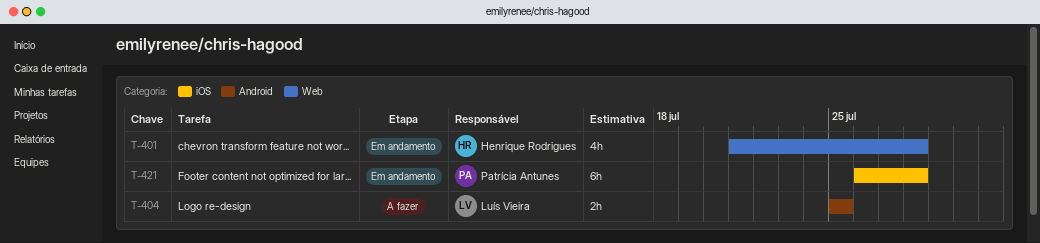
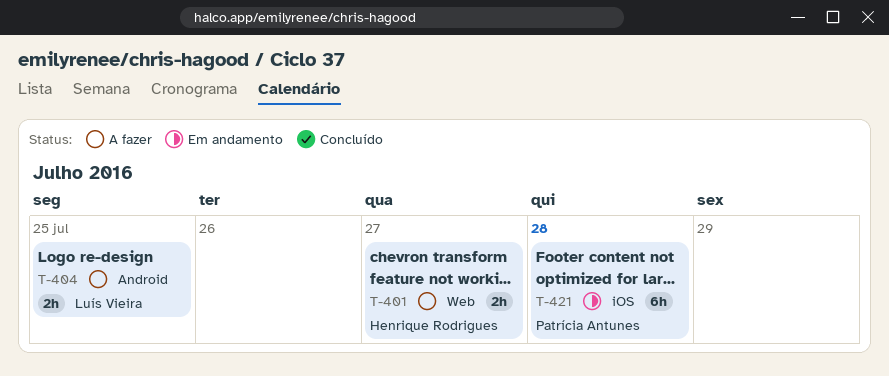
T-401, status: Em andamento -> A fazer
T-401, estimate: 4h -> 2h
T-401, due: Jul 28 -> Jul 27

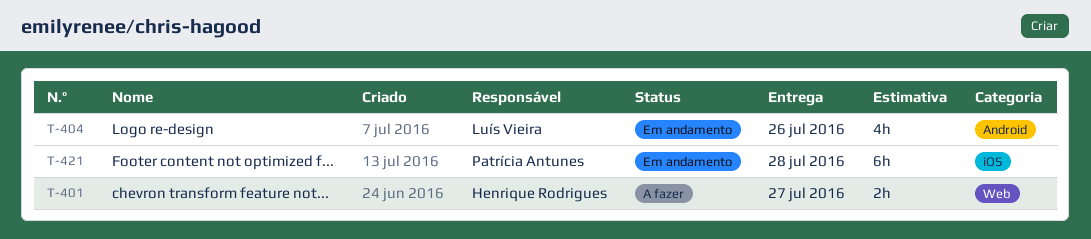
T-404, status: A fazer -> Em andamento
T-404, estimate: 2h -> 4h
T-404, due: Jul 25 -> Jul 26

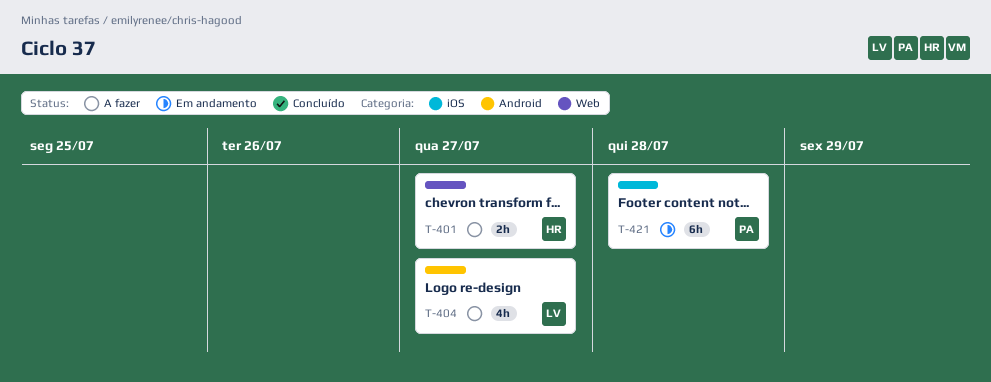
T-404, status: Em andamento -> A fazer
T-404, due: Jul 26 -> Jul 27

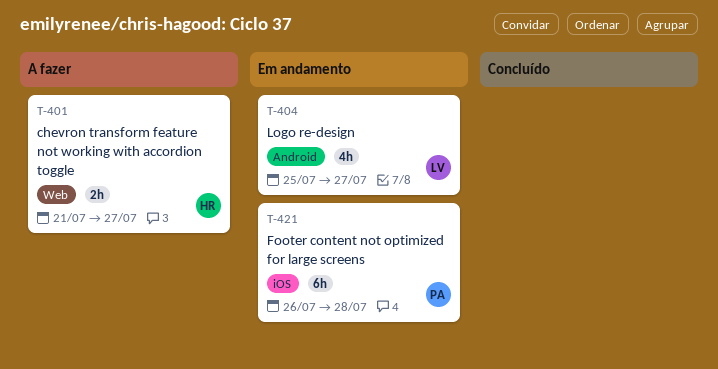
T-404, status: A fazer -> Em andamento

